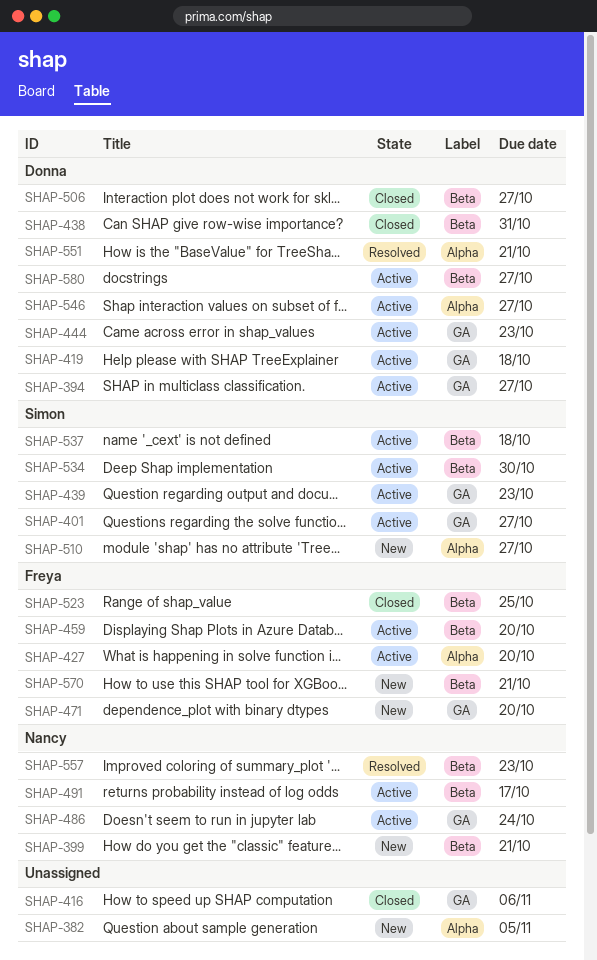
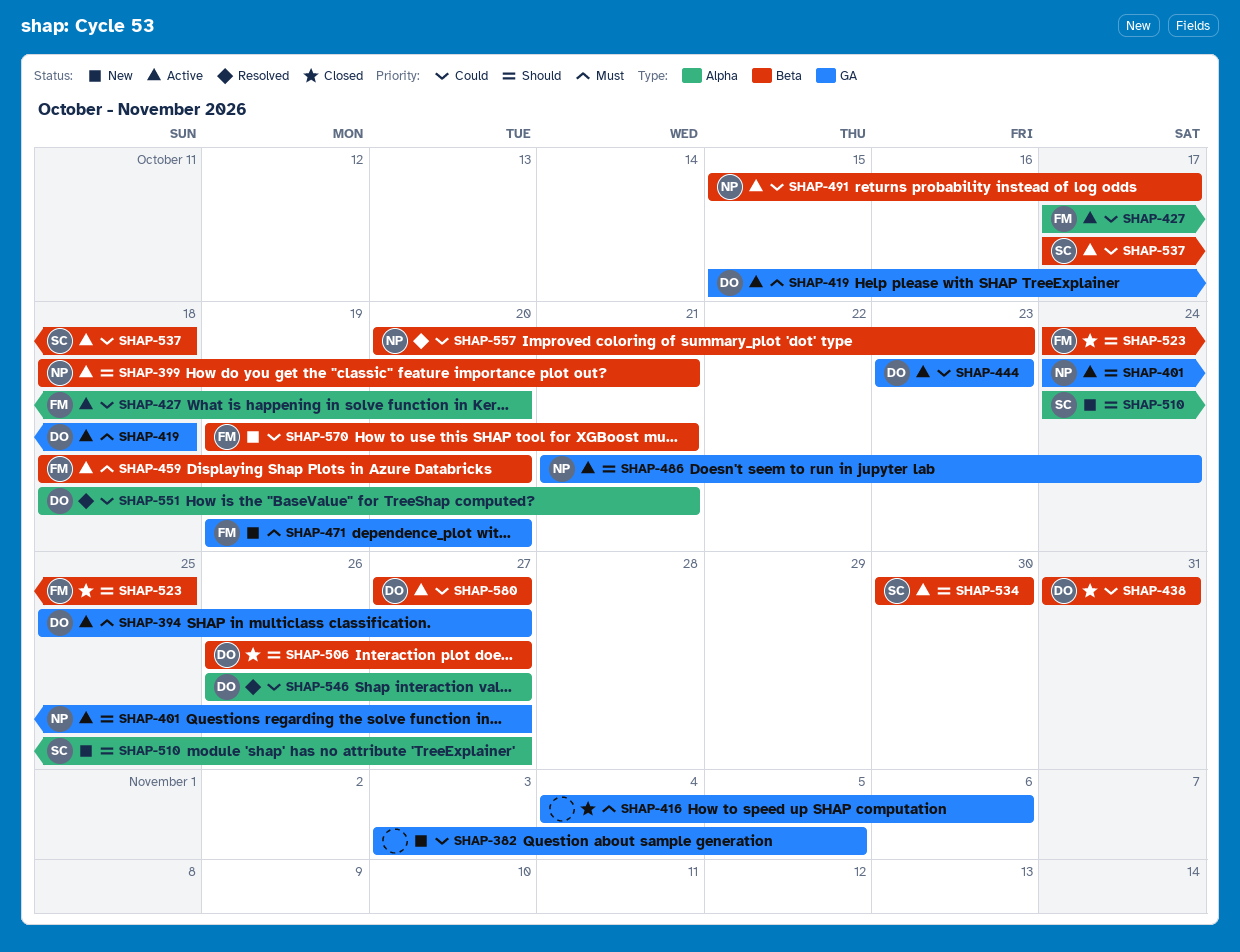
SHAP-382, label: Alpha -> GA
SHAP-399, status: New -> Active
SHAP-401, owner: Simon -> Nancy
SHAP-439: present -> none
SHAP-546, status: Active -> Resolved

